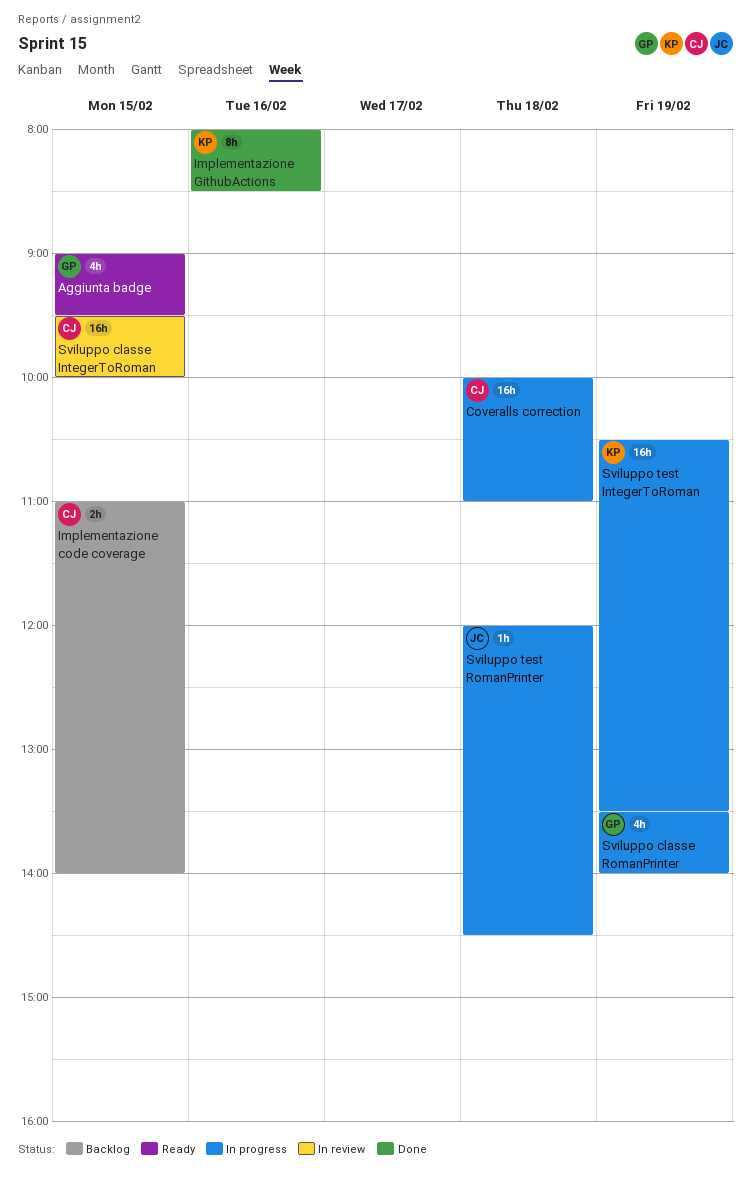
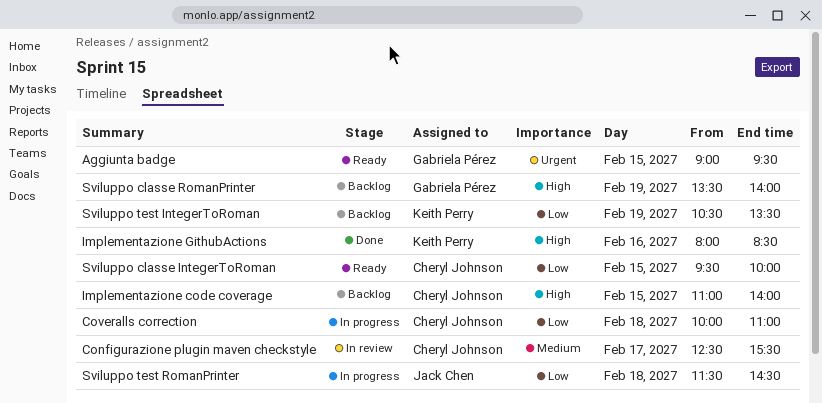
Configurazione plugin maven checkstyle: none -> present
Sviluppo classe IntegerToRoman, status: In review -> Ready
Sviluppo classe RomanPrinter, status: In progress -> Backlog
Sviluppo test IntegerToRoman, status: In progress -> Backlog
Sviluppo test RomanPrinter, begins: 12:00 -> 11:30

